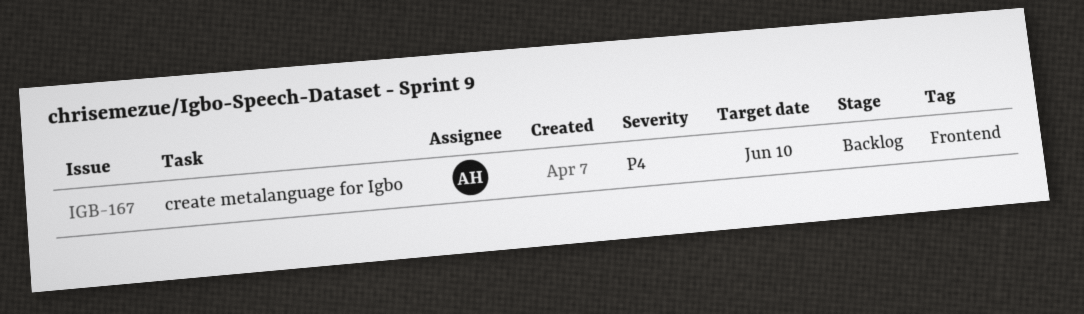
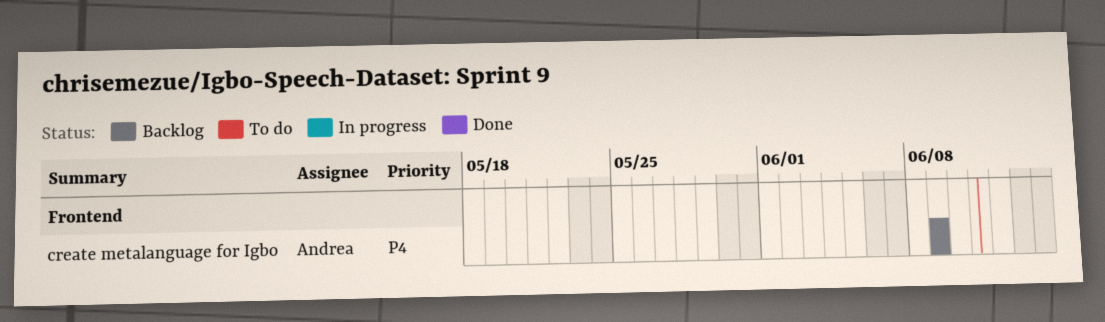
create metalanguage for Igbo, due: Jun 10 -> Jun 9

